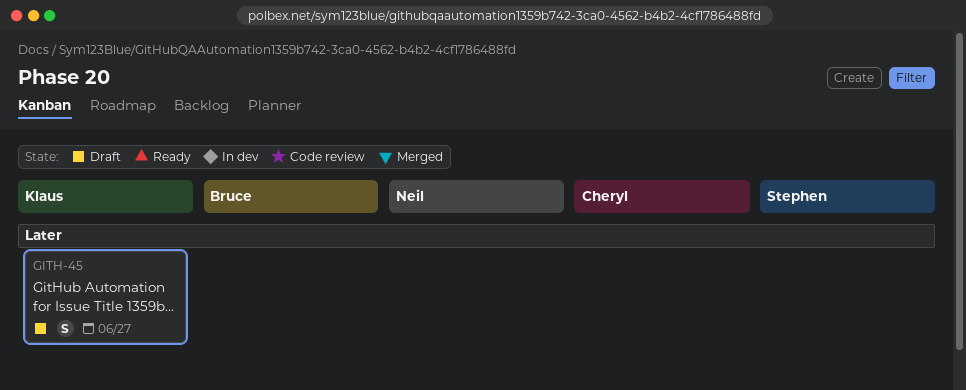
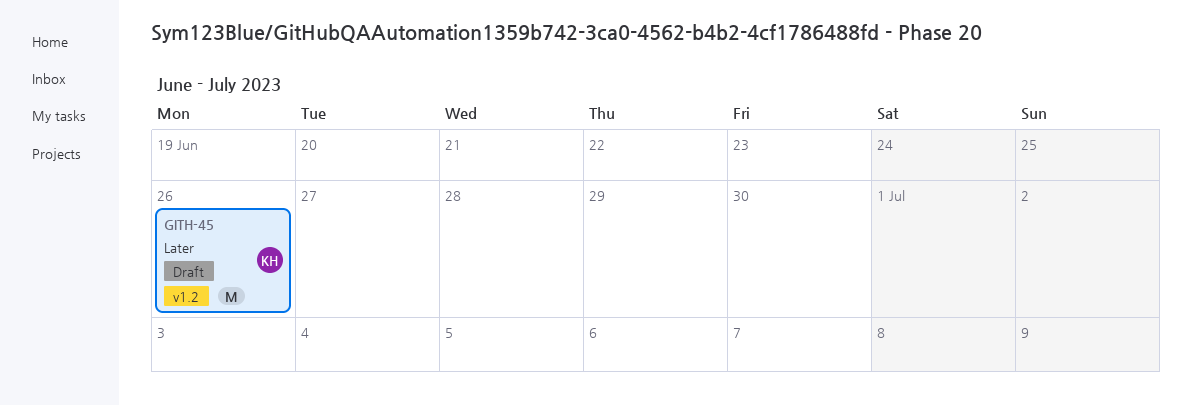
GITH-45, estimate: S -> M
GITH-45, due: Jun 27 -> Jun 26

